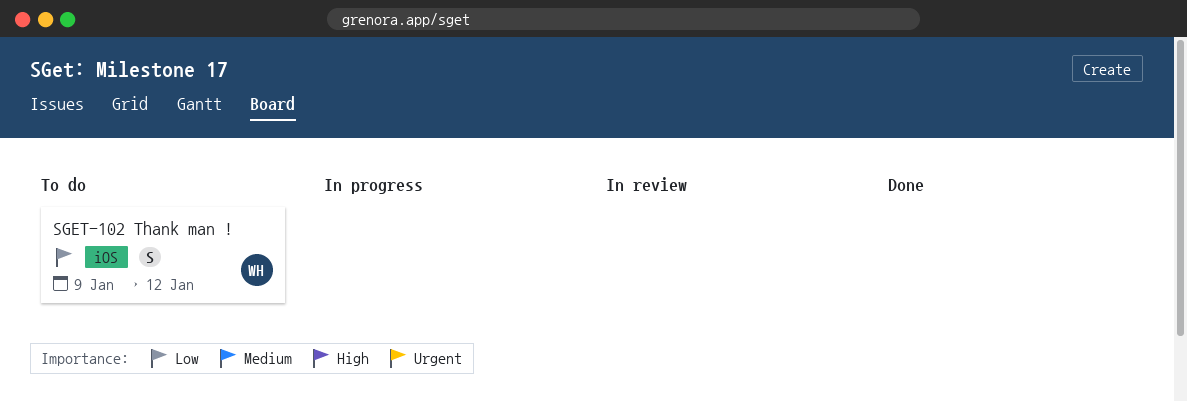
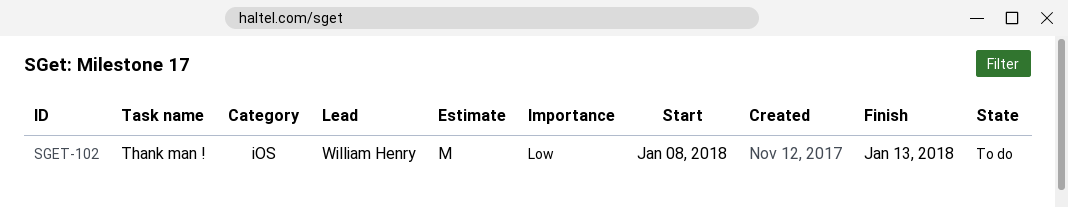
SGET-102, estimate: S -> M
SGET-102, start: Jan 9 -> Jan 8
SGET-102, due: Jan 12 -> Jan 13

